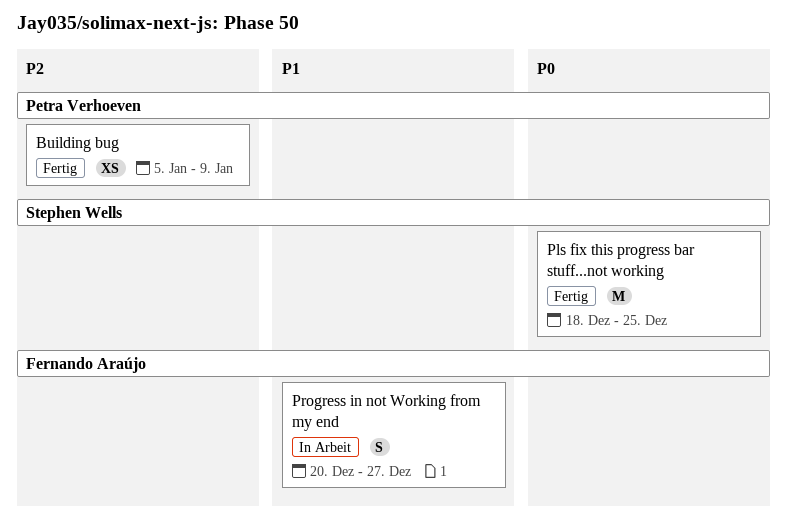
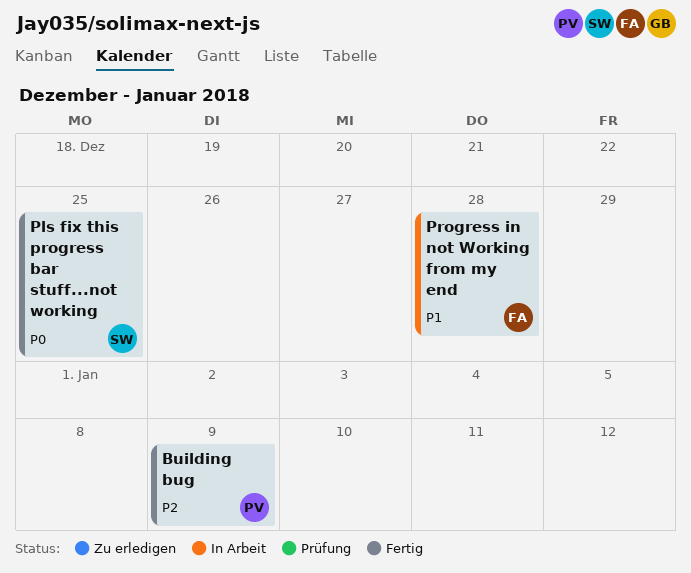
Progress in not Working from my end, due: Dec 27 -> Dec 28

